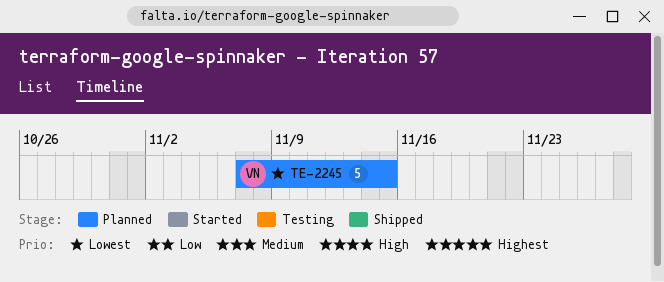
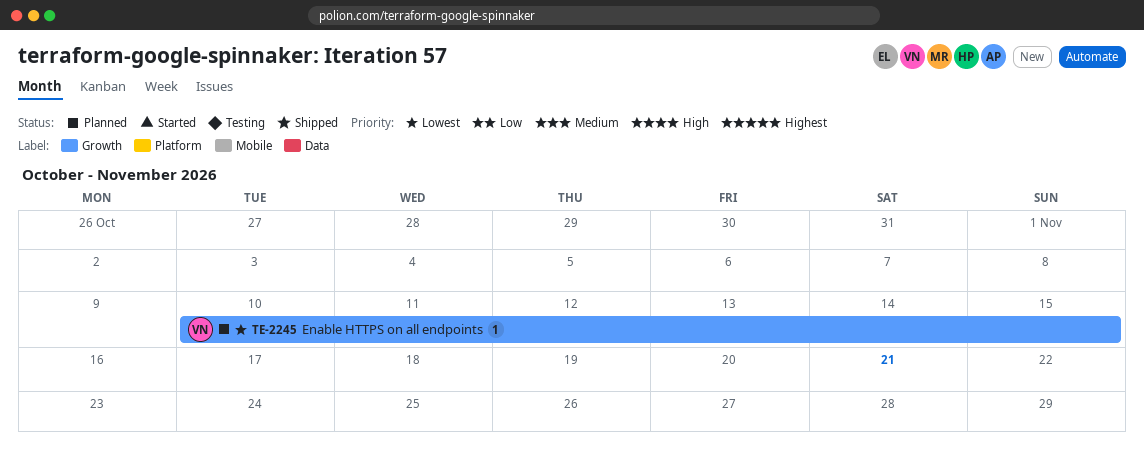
TE-2245, estimate: 5 -> 1
TE-2245, start: Nov 7 -> Nov 10

